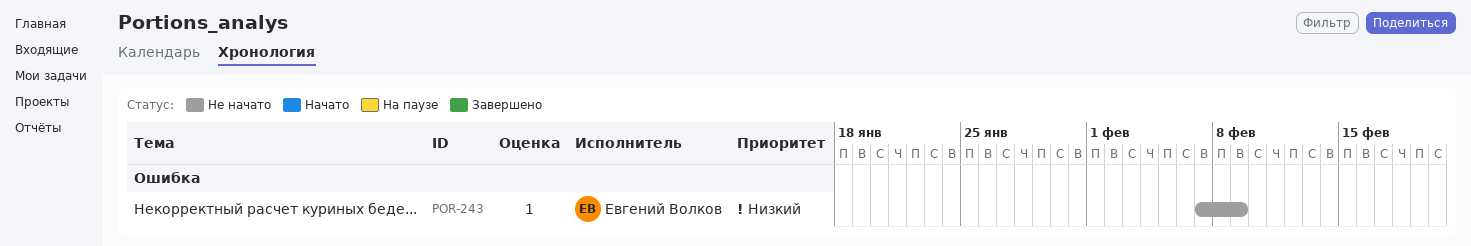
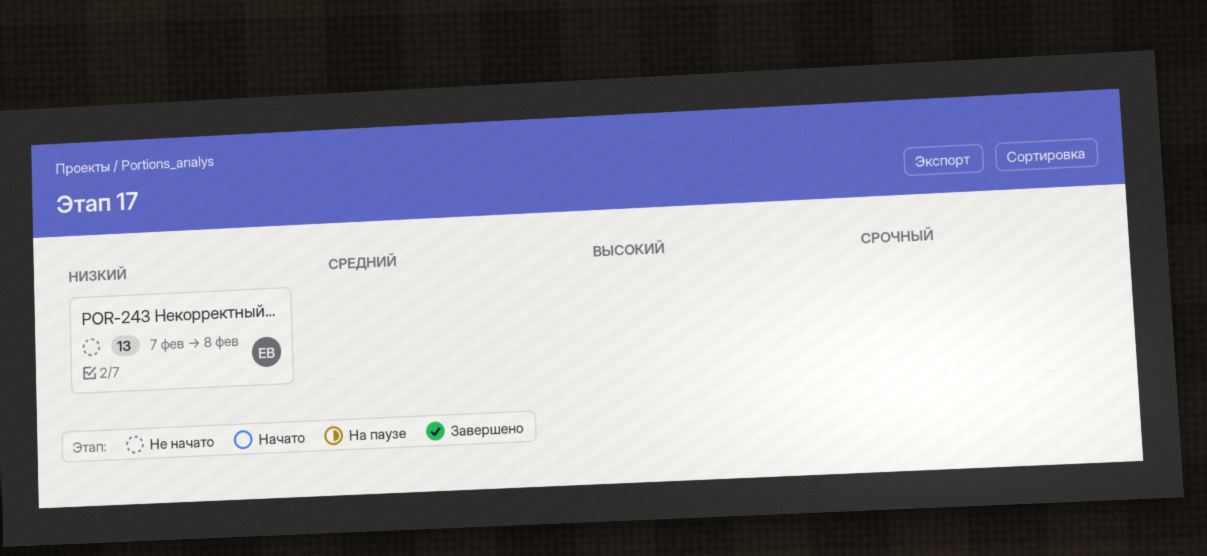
POR-243, estimate: 1 -> 13
POR-243, due: Feb 9 -> Feb 8

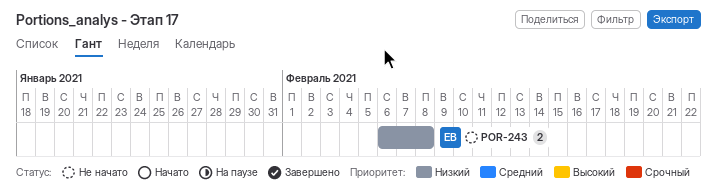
POR-243, estimate: 13 -> 2
POR-243, start: Feb 7 -> Feb 6

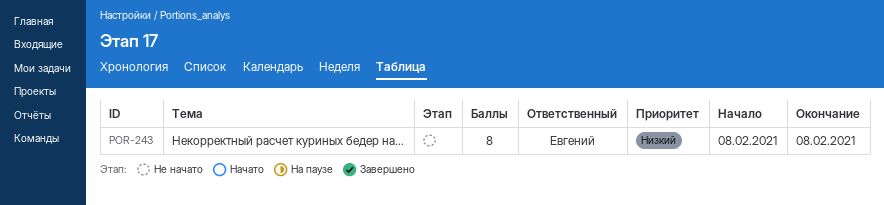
POR-243, estimate: 2 -> 8
POR-243, start: Feb 6 -> Feb 8

